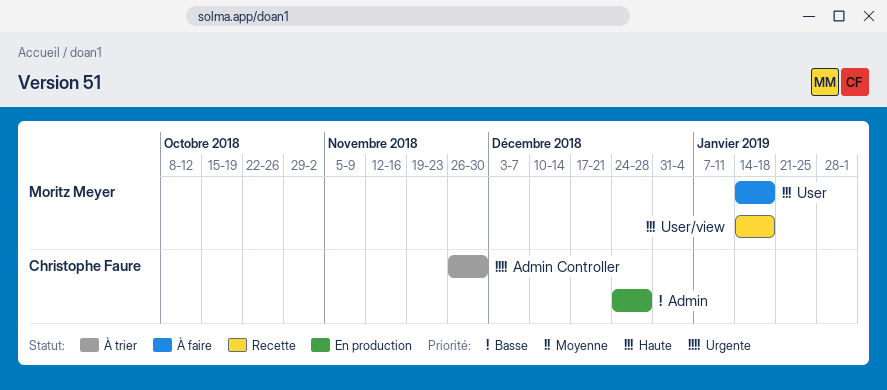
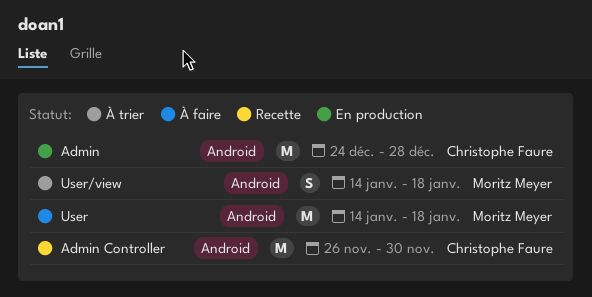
Admin Controller, status: À trier -> Recette
User/view, status: Recette -> À trier

